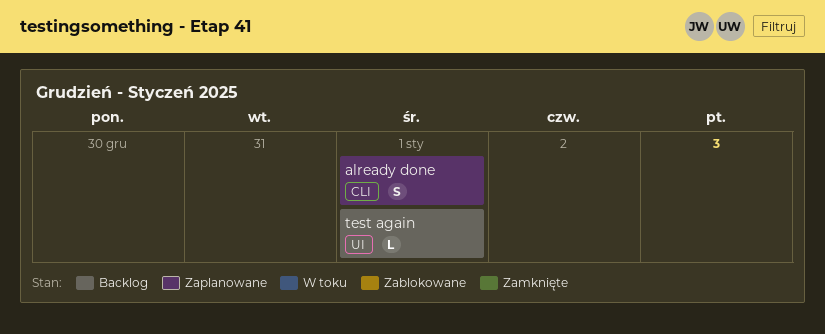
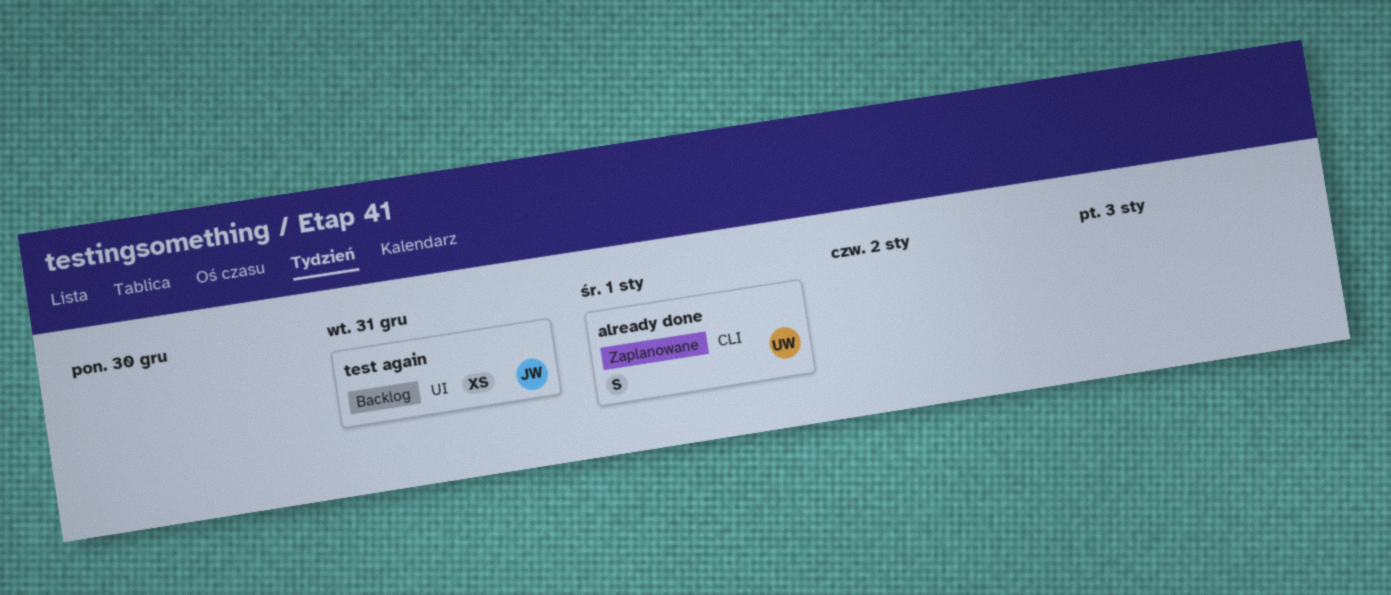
test again, estimate: L -> XS
test again, due: Jan 1 -> Dec 31

